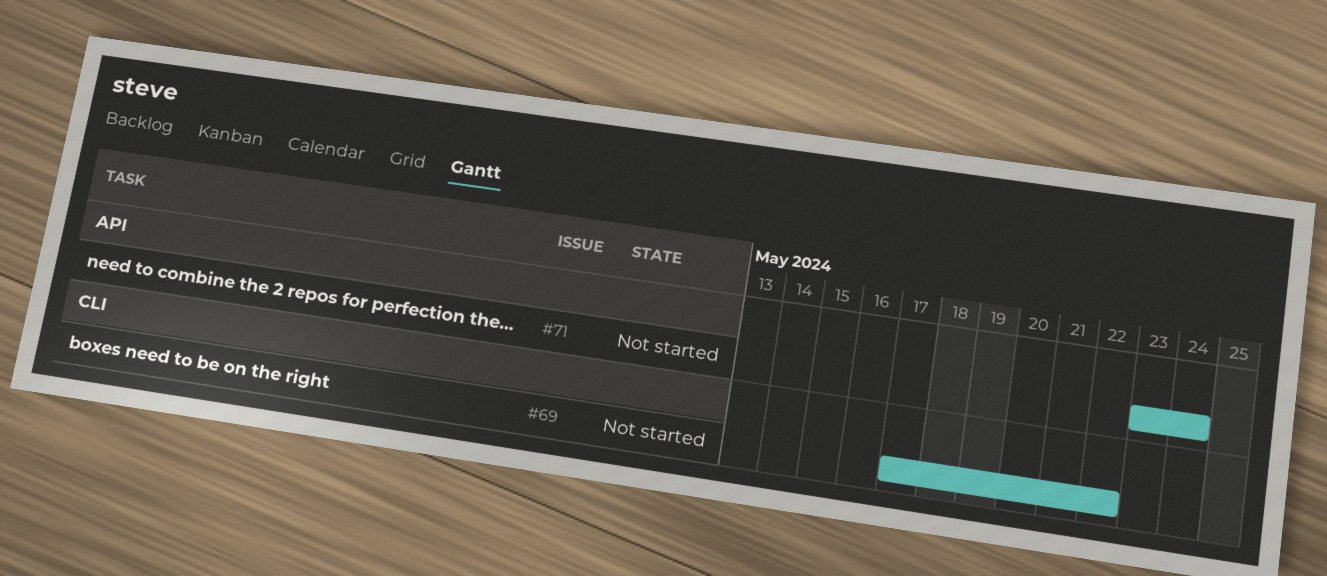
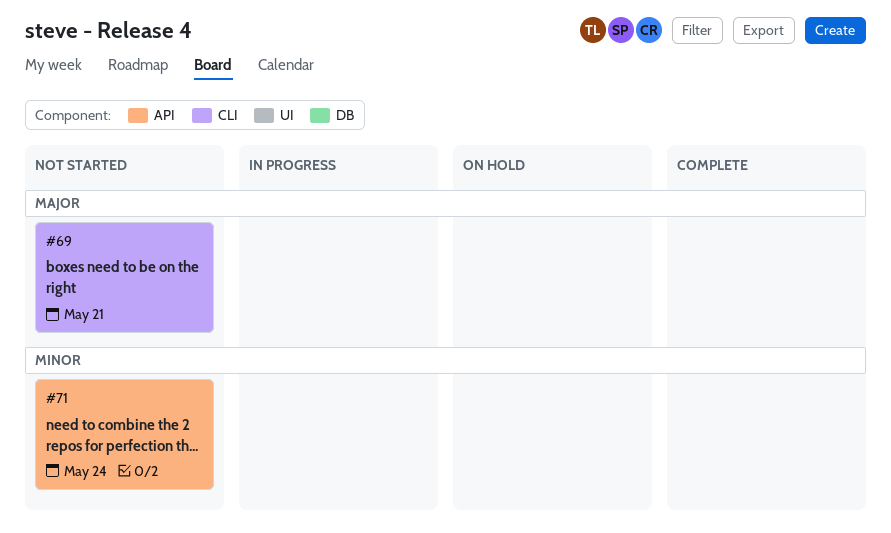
#69, due: May 22 -> May 21

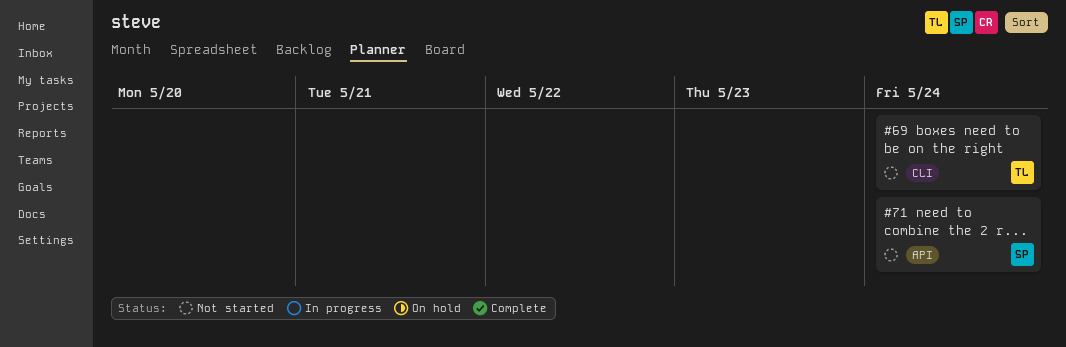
#69, due: May 21 -> May 24

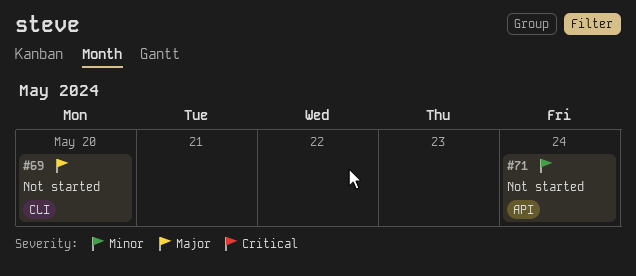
#69, due: May 24 -> May 20

